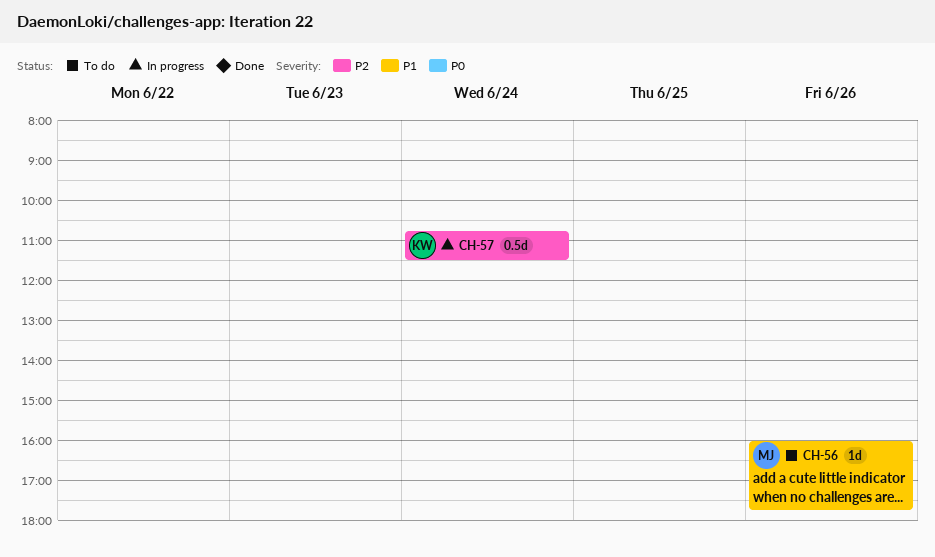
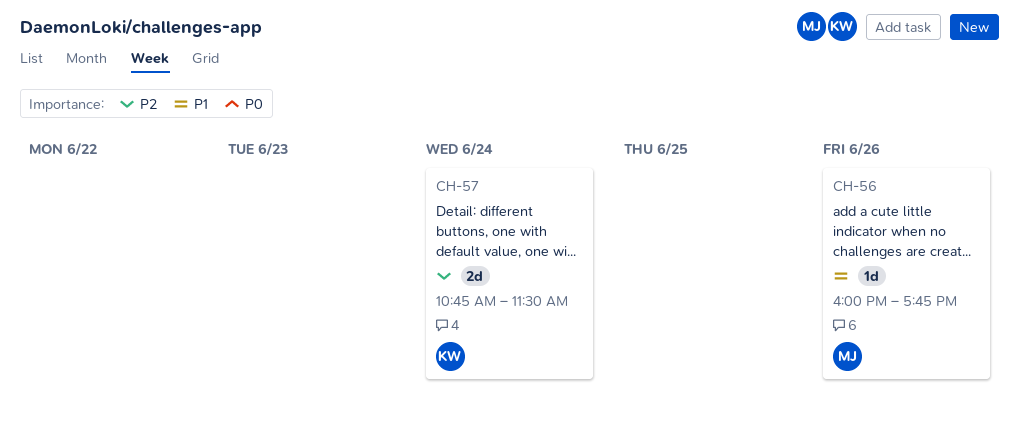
CH-57, estimate: 0.5d -> 2d

